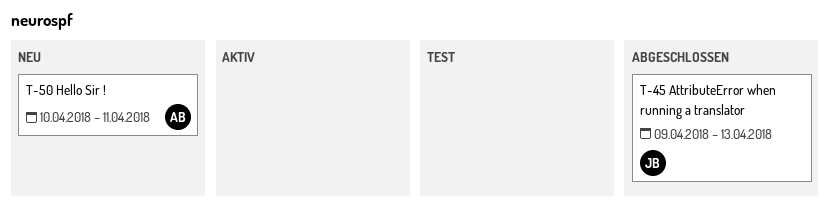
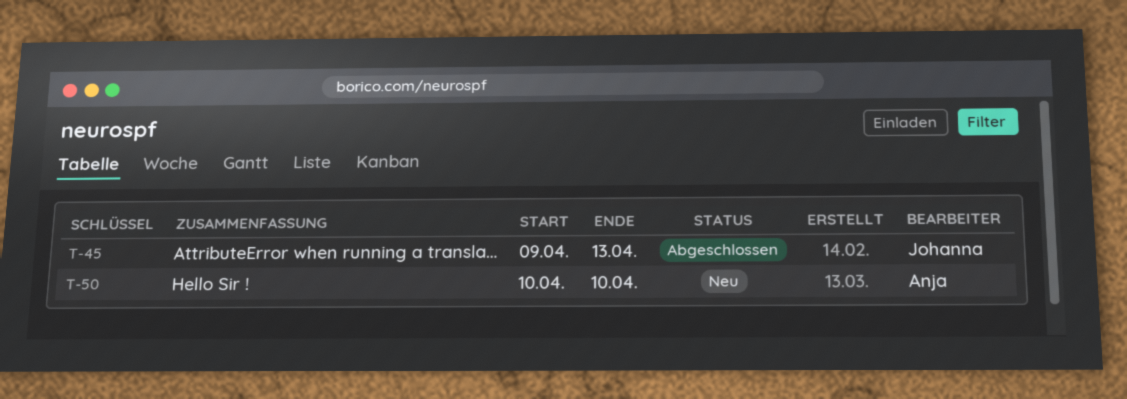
T-50, due: Apr 11 -> Apr 10

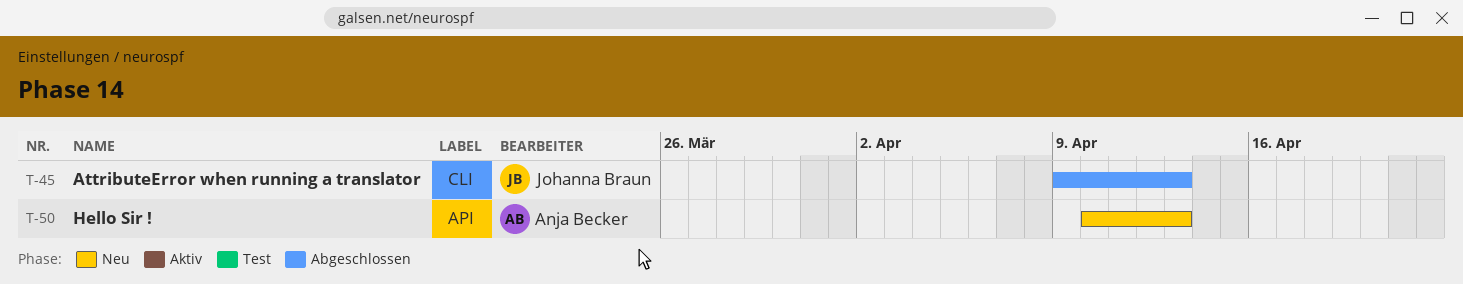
T-50, due: Apr 10 -> Apr 13

